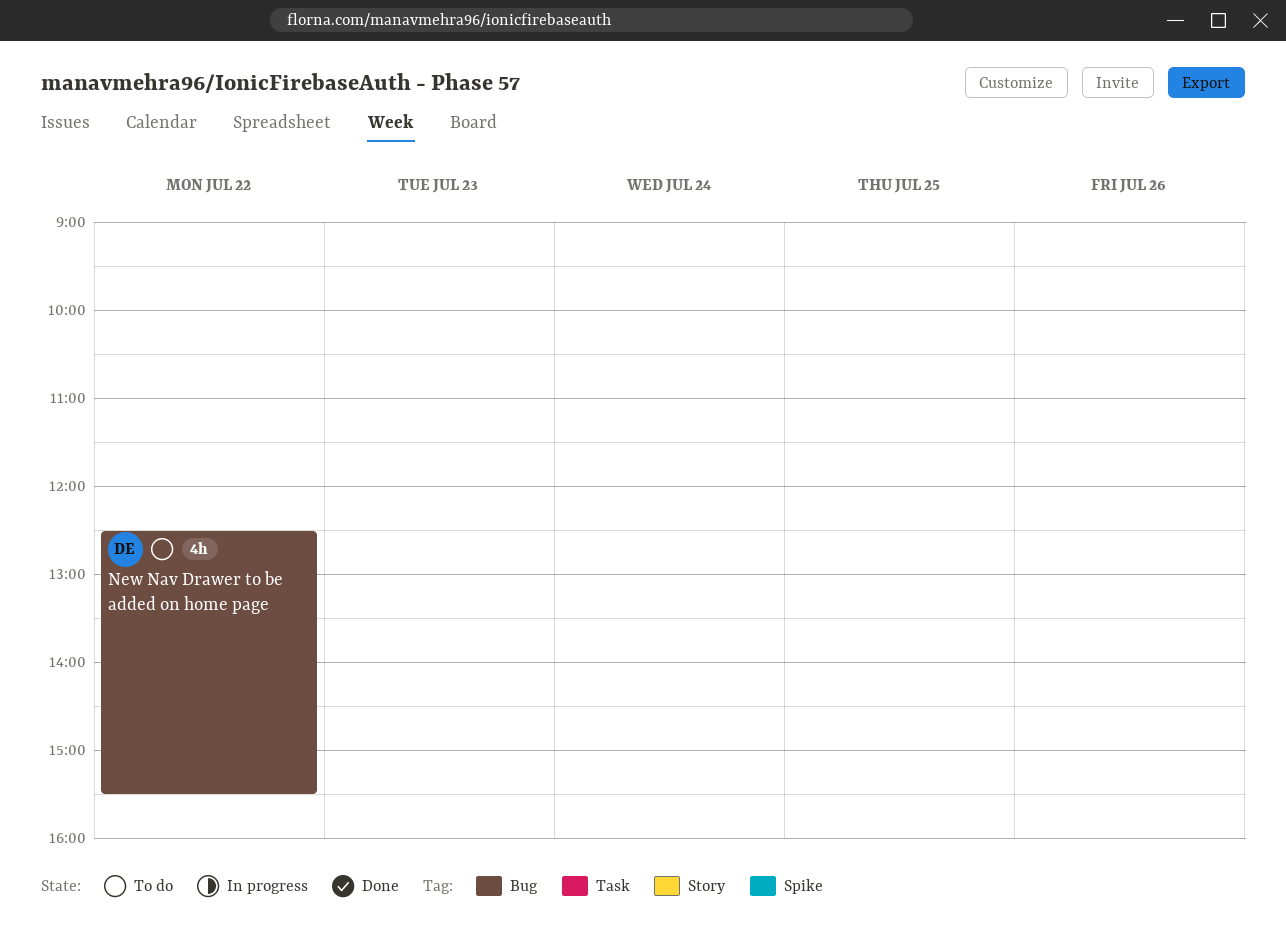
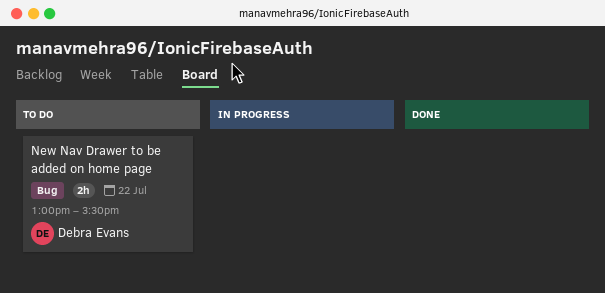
New Nav Drawer to be added on home page, estimate: 4h -> 2h
New Nav Drawer to be added on home page, begins: 12:30 -> 13:00

